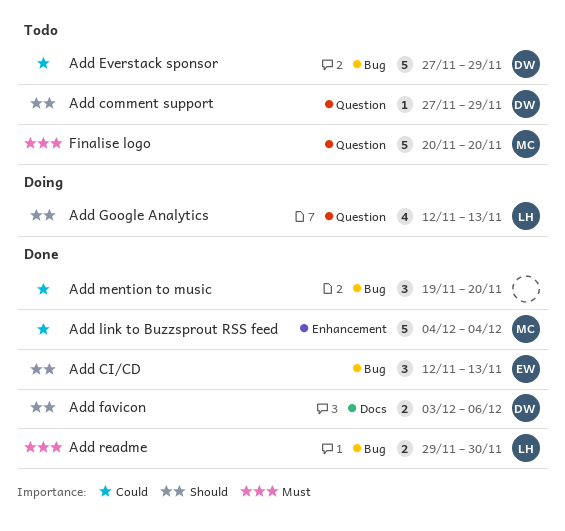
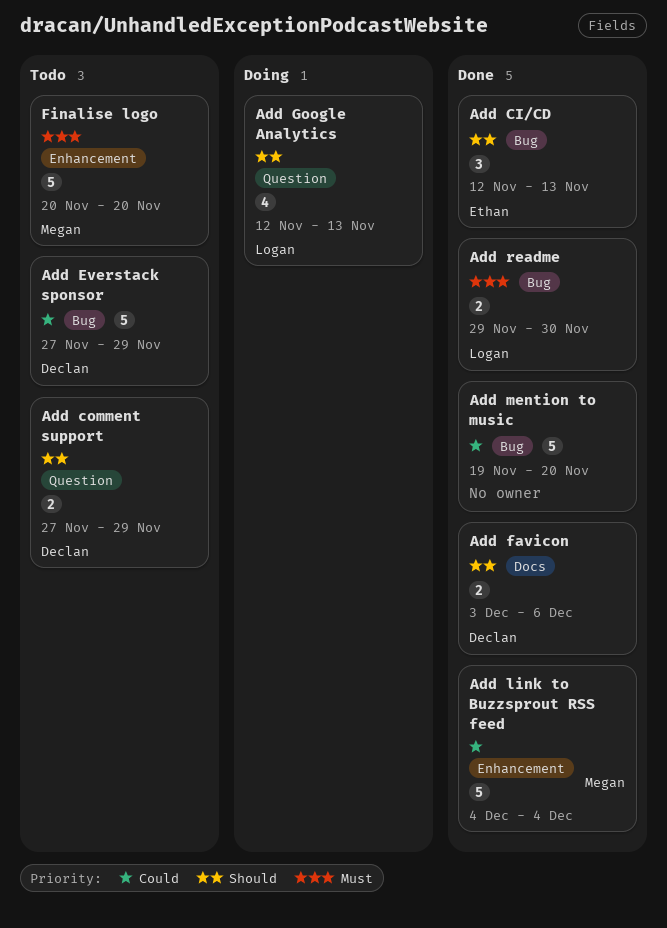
Add comment support, estimate: 1 -> 2
Add mention to music, estimate: 3 -> 5
Finalise logo, label: Question -> Enhancement

